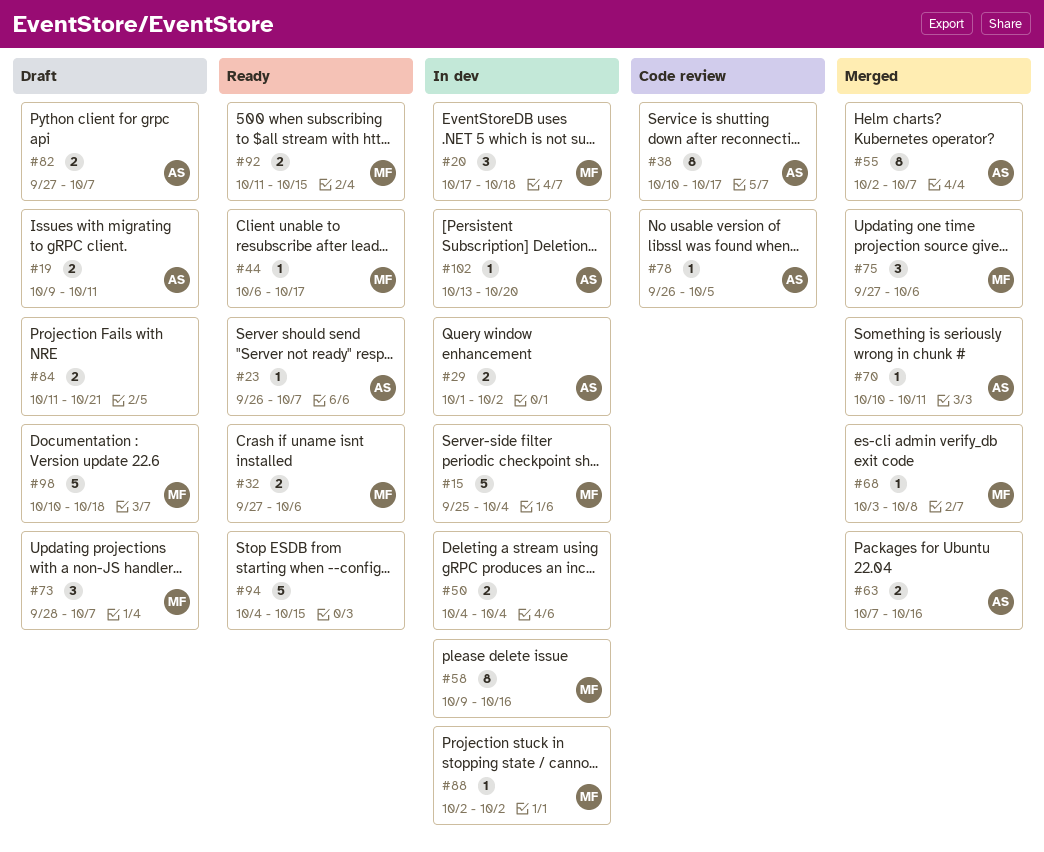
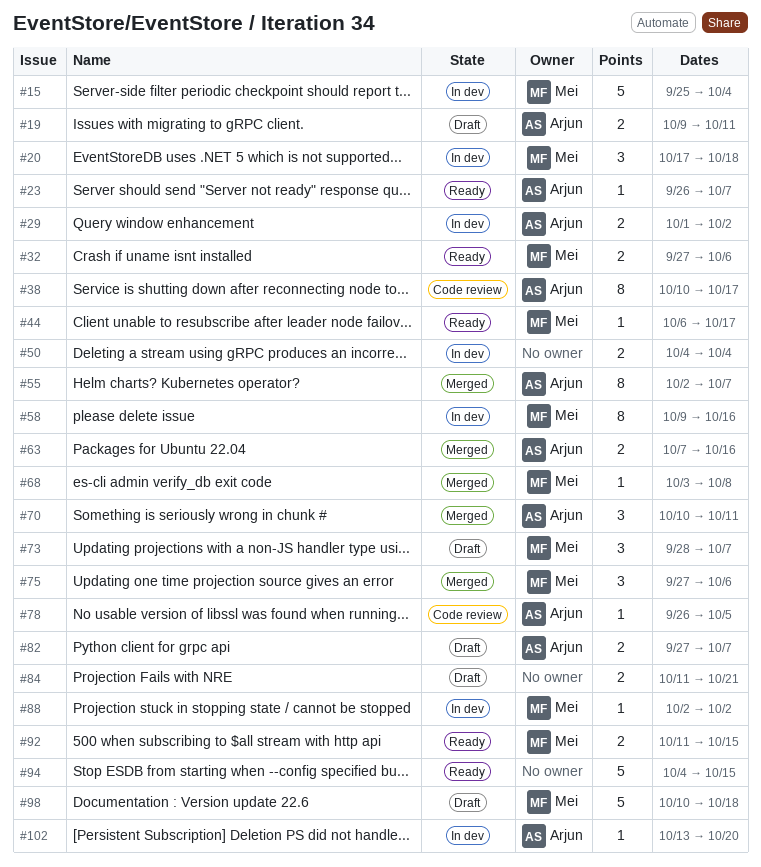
#70, estimate: 1 -> 3

